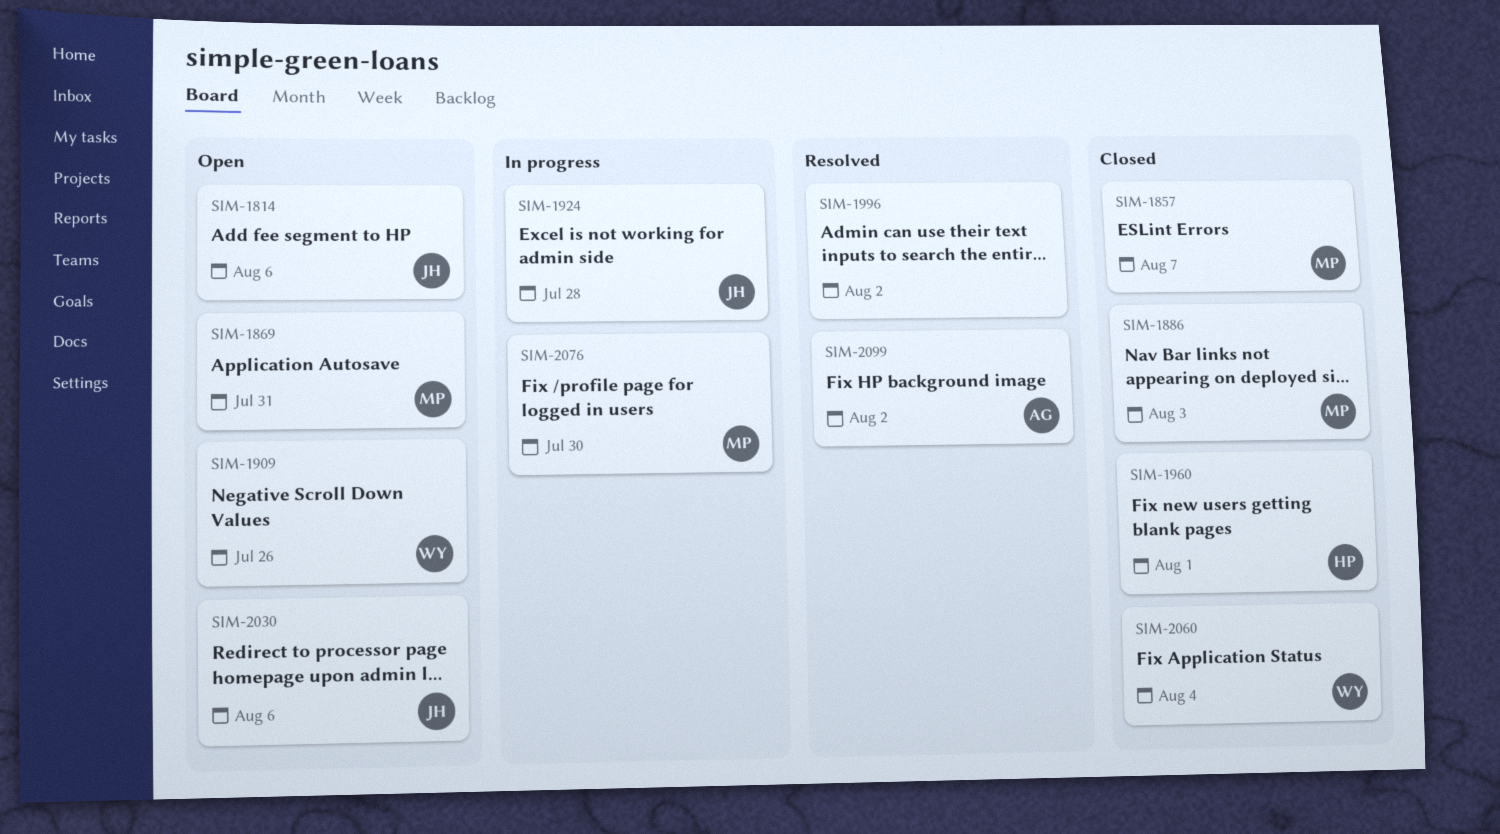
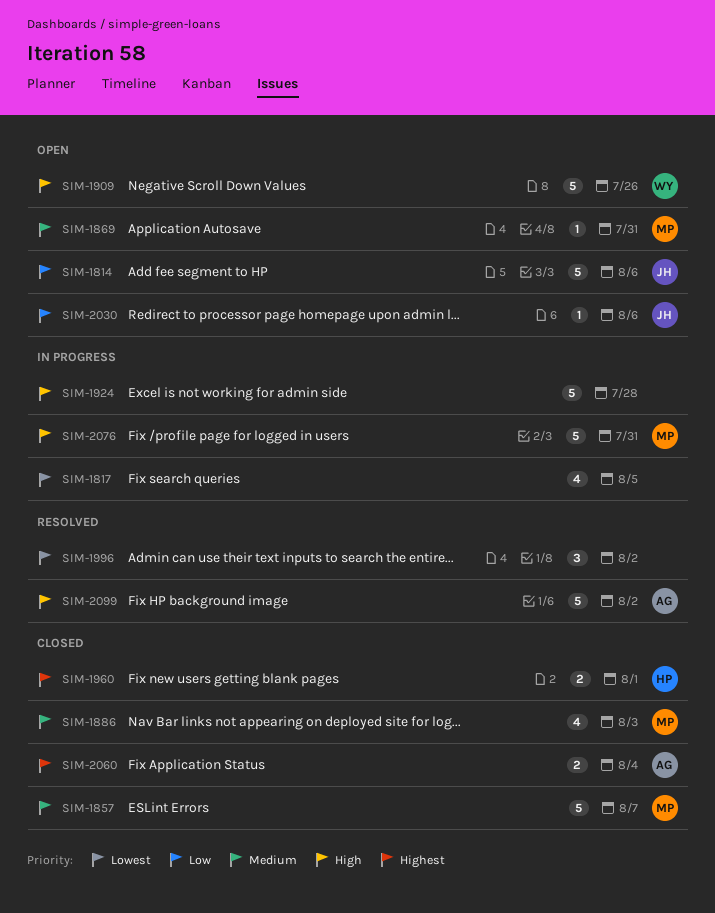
SIM-1817: none -> present
SIM-1924, owner: JH -> none
SIM-2060, owner: WY -> AG
SIM-2076, due: Jul 30 -> Jul 31

